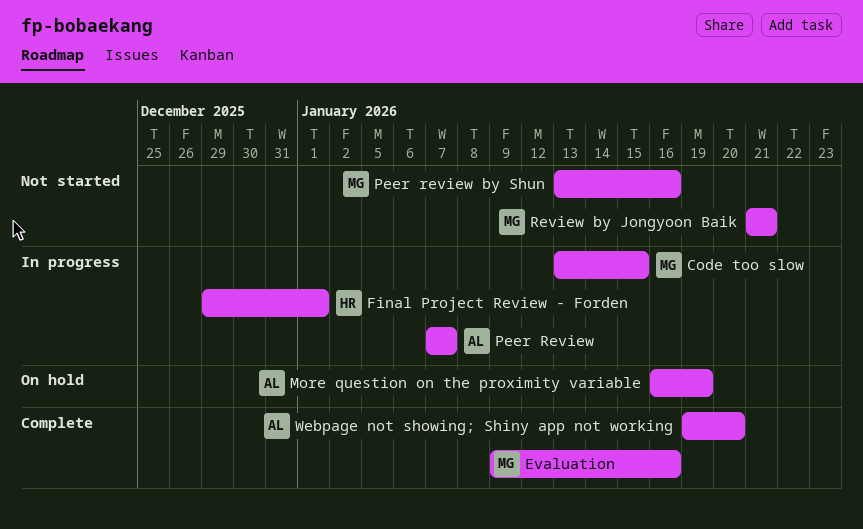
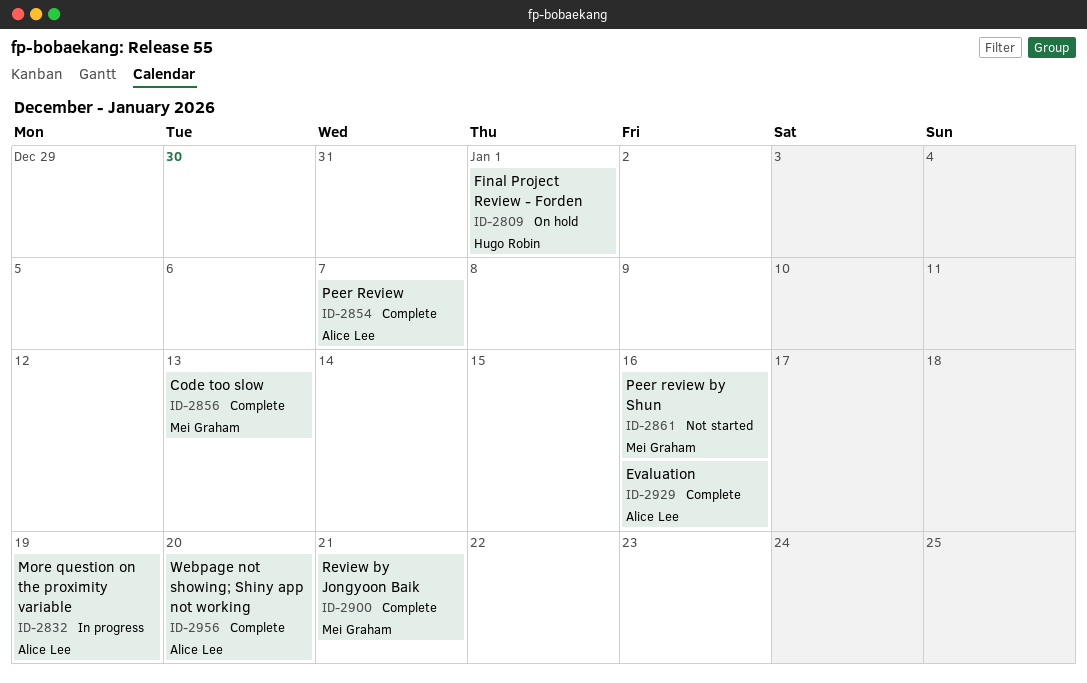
Code too slow, status: In progress -> Complete
Code too slow, due: Jan 15 -> Jan 13
Evaluation, owner: Mei Graham -> Alice Lee
Final Project Review - Forden, status: In progress -> On hold
More question on the proximity variable, status: On hold -> In progress
Peer Review, status: In progress -> Complete
Review by Jongyoon Baik, status: Not started -> Complete

